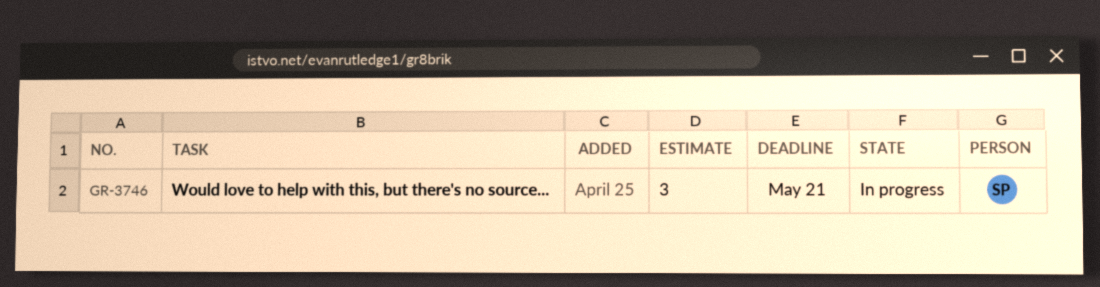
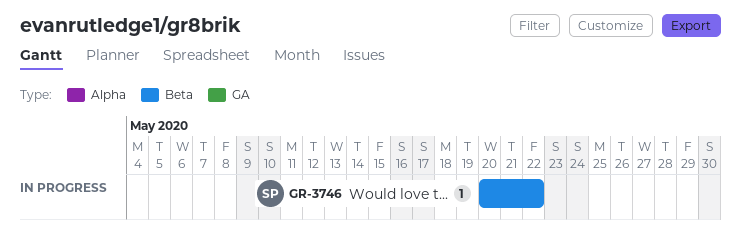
GR-3746, estimate: 3 -> 1
GR-3746, due: May 21 -> May 22

